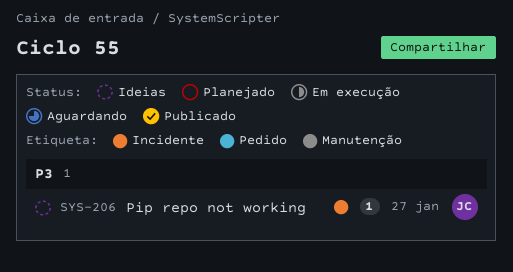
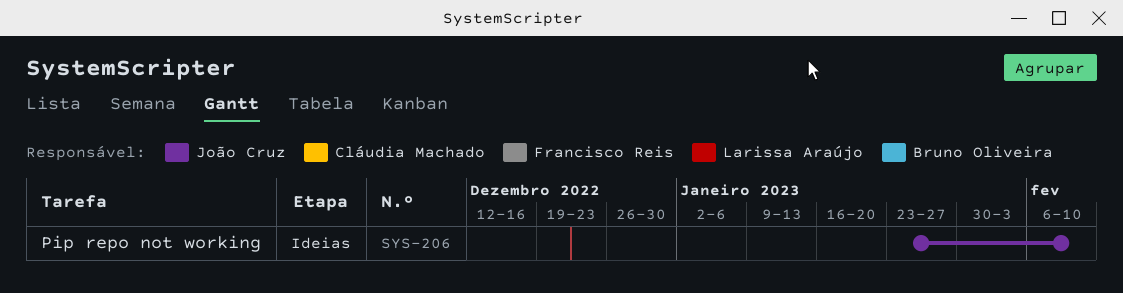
SYS-206, due: Jan 27 -> Feb 10

